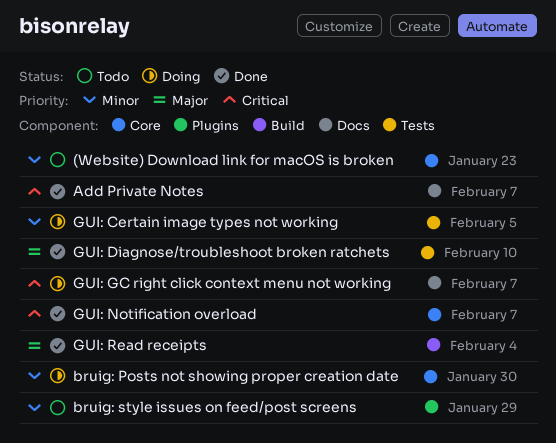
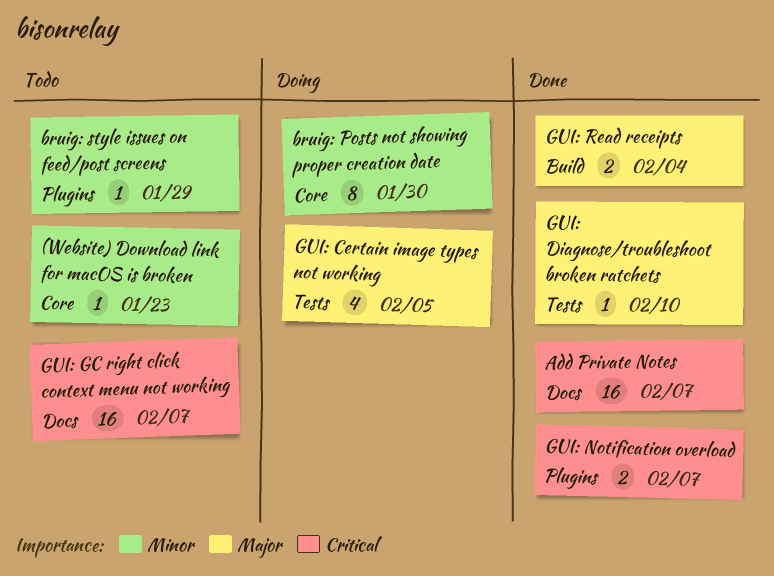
GUI: Certain image types not working, priority: Minor -> Major
GUI: GC right click context menu not working, status: Doing -> Todo
GUI: Notification overload, label: Core -> Plugins

